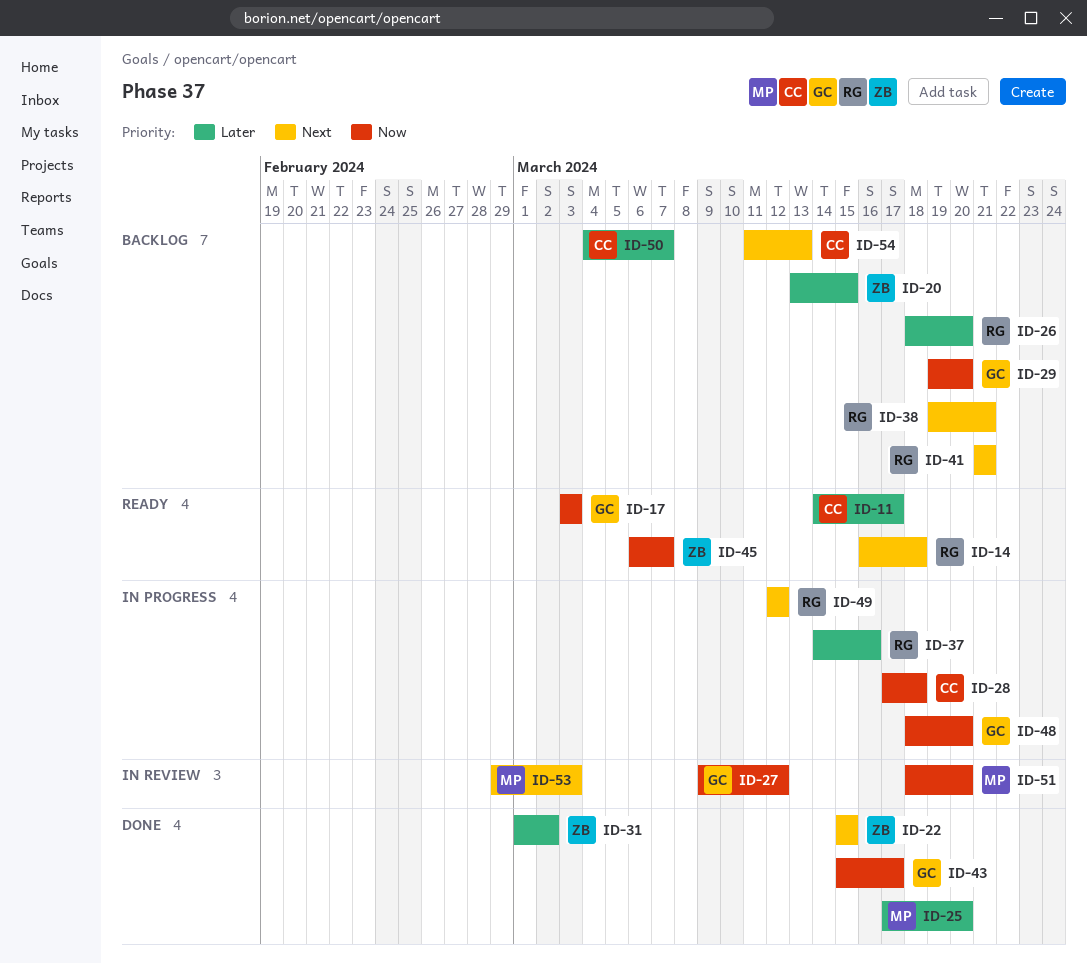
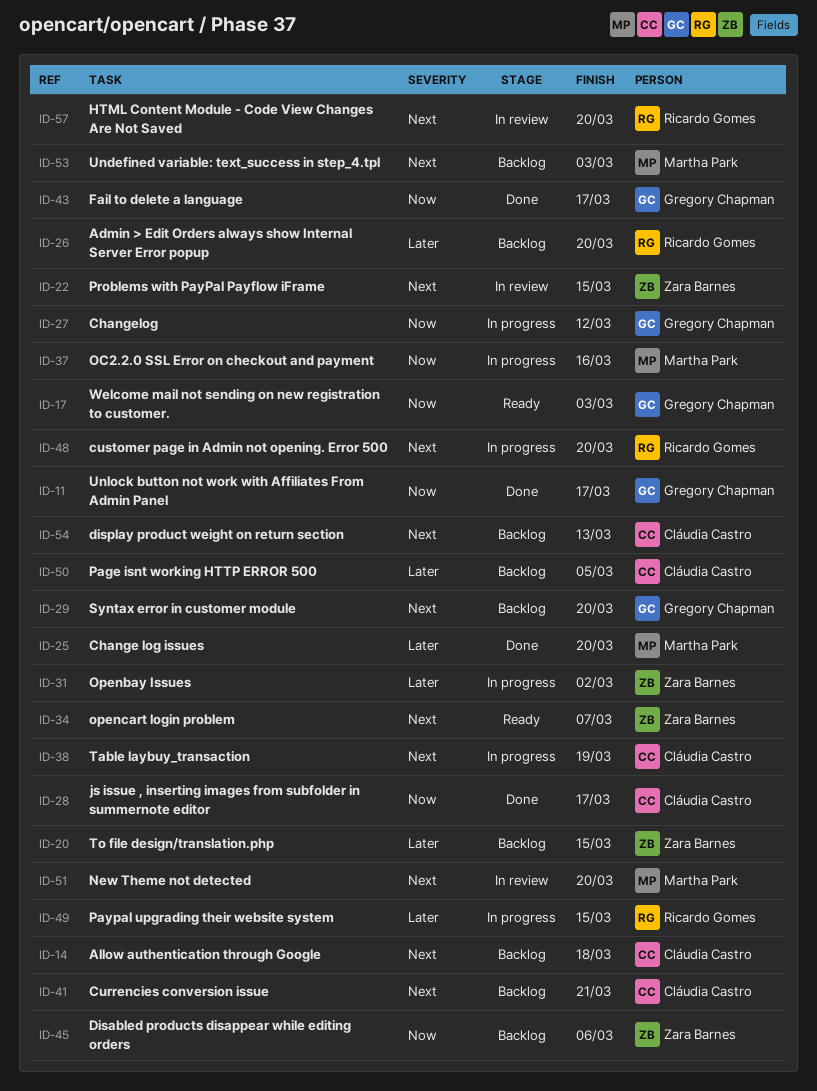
ID-11, status: Ready -> Done
ID-11, owner: Cláudia Castro -> Gregory Chapman
ID-11, priority: Later -> Now
ID-14, status: Ready -> Backlog
ID-14, owner: Ricardo Gomes -> Cláudia Castro
ID-22, status: Done -> In review
ID-27, status: In review -> In progress
ID-28, status: In progress -> Done
ID-28, due: Mar 18 -> Mar 17
ID-29, priority: Now -> Next
ID-31, status: Done -> In progress
ID-34: none -> present
ID-37, owner: Ricardo Gomes -> Martha Park
ID-37, priority: Later -> Now
ID-38, status: Backlog -> In progress
ID-38, owner: Ricardo Gomes -> Cláudia Castro
ID-38, due: Mar 21 -> Mar 19
ID-41, owner: Ricardo Gomes -> Cláudia Castro
ID-45, status: Ready -> Backlog
ID-45, due: Mar 7 -> Mar 6
ID-48, owner: Gregory Chapman -> Ricardo Gomes
ID-48, priority: Now -> Next
ID-49, priority: Next -> Later
ID-49, due: Mar 12 -> Mar 15
ID-50, due: Mar 7 -> Mar 5
ID-51, priority: Now -> Next
ID-53, status: In review -> Backlog
ID-57: none -> present

